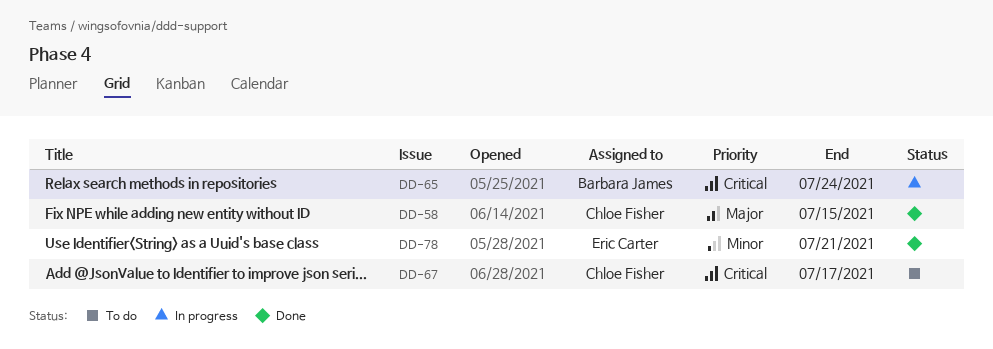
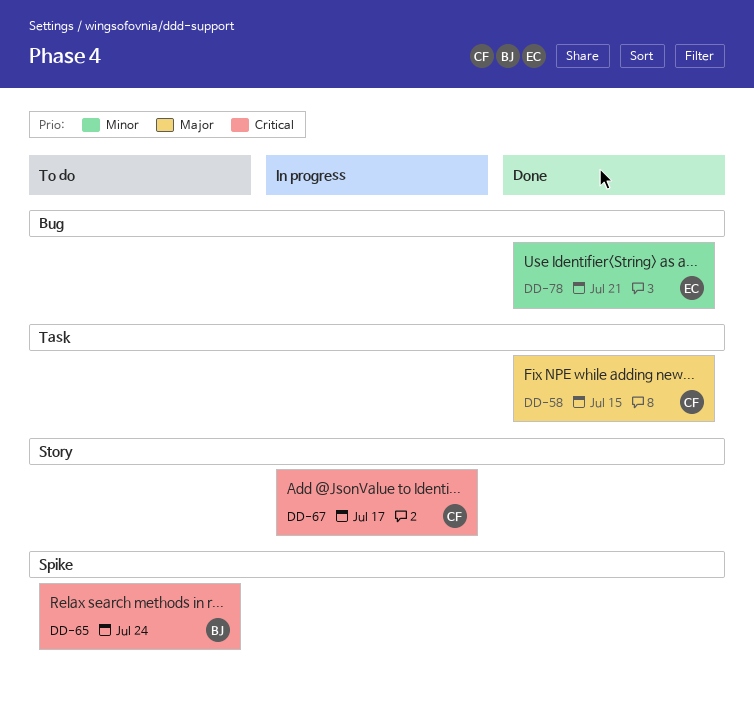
DD-65, status: In progress -> To do
DD-67, status: To do -> In progress

